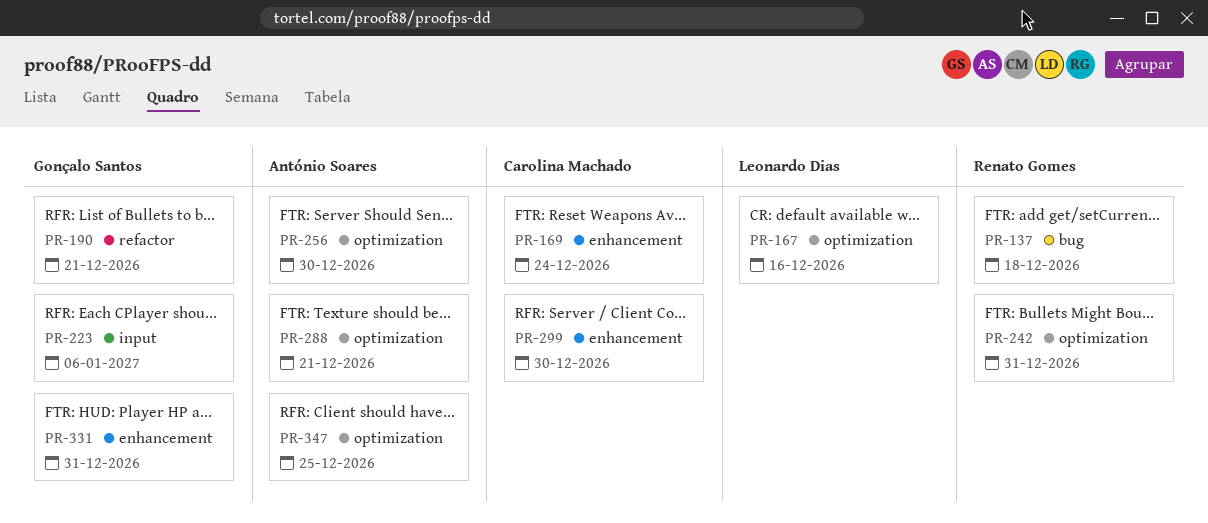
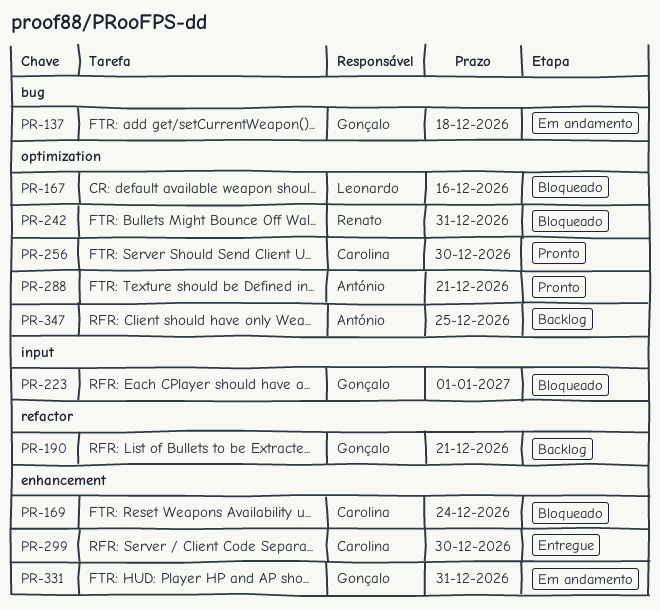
PR-137, owner: Renato Gomes -> Gonçalo Santos
PR-223, due: Jan 6 -> Jan 1
PR-256, owner: António Soares -> Carolina Machado

